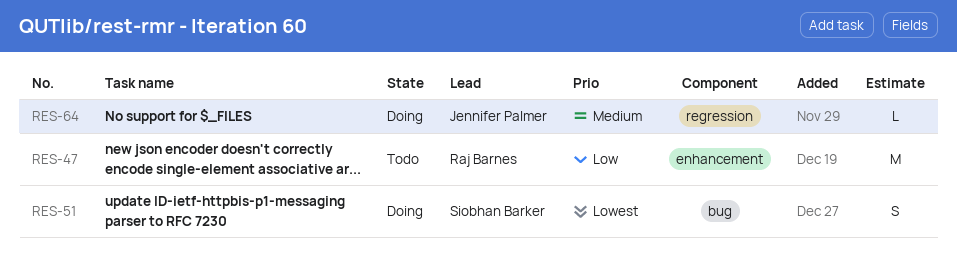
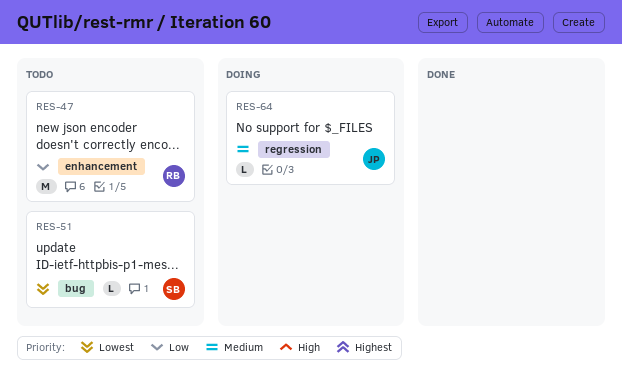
RES-51, status: Doing -> Todo
RES-51, estimate: S -> L

